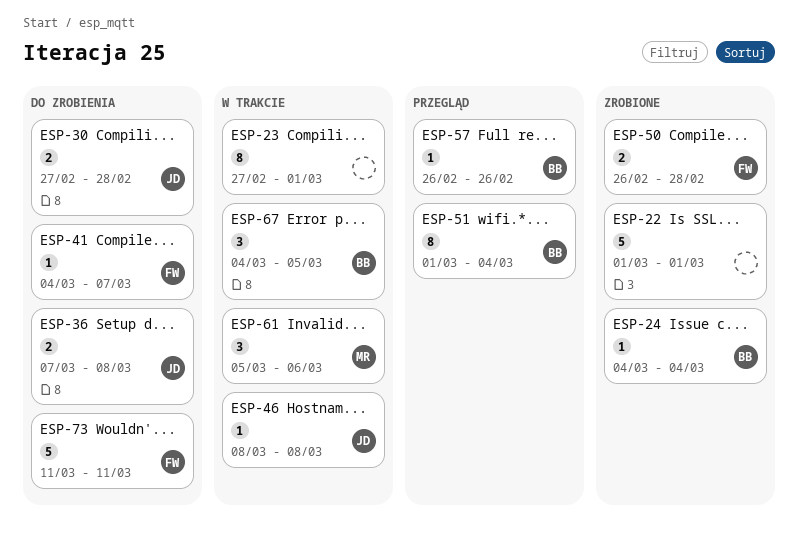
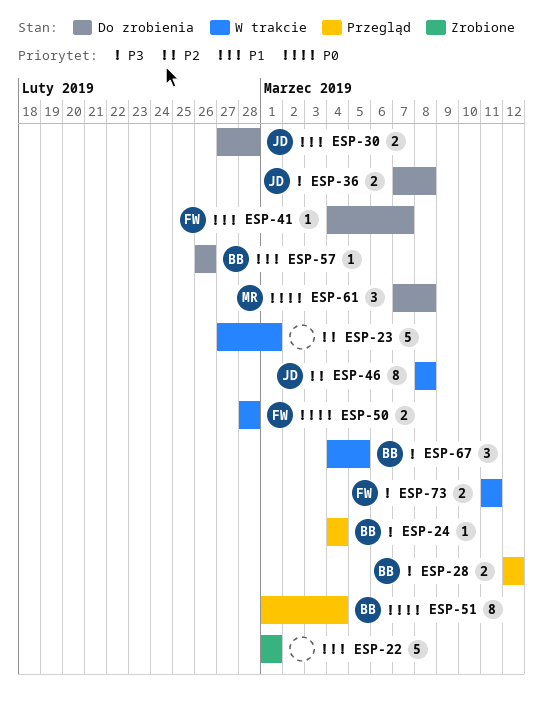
ESP-23, estimate: 8 -> 5
ESP-24, status: Zrobione -> Przegląd
ESP-28: none -> present
ESP-46, estimate: 1 -> 8
ESP-50, status: Zrobione -> W trakcie
ESP-50, start: Feb 26 -> Feb 28
ESP-57, status: Przegląd -> Do zrobienia
ESP-61, status: W trakcie -> Do zrobienia
ESP-61, start: Mar 5 -> Mar 7
ESP-61, due: Mar 6 -> Mar 8
ESP-73, status: Do zrobienia -> W trakcie
ESP-73, estimate: 5 -> 2

